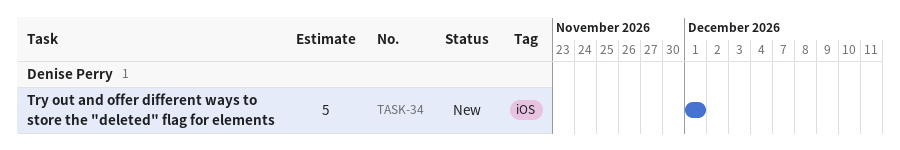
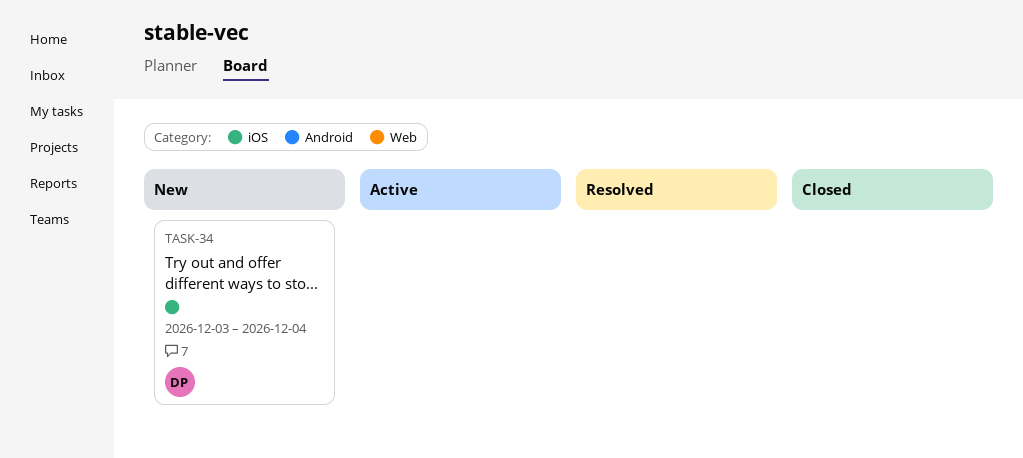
TASK-34, start: Dec 1 -> Dec 3
TASK-34, due: Dec 1 -> Dec 4

